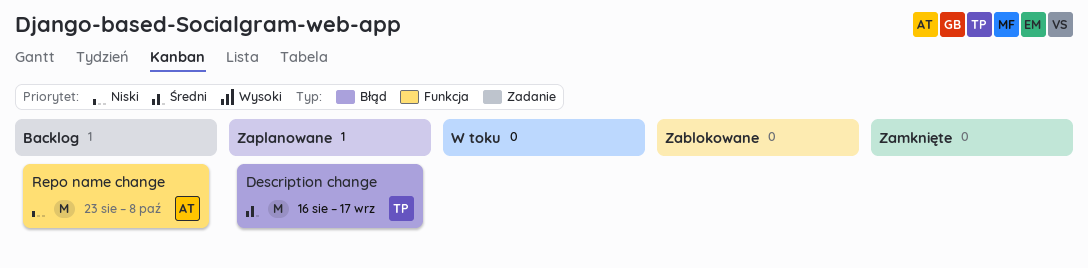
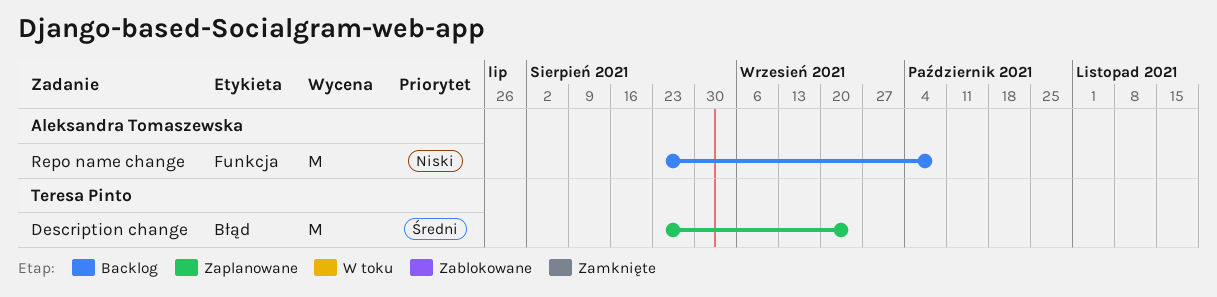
Description change, start: Aug 16 -> Aug 23
Description change, due: Sep 17 -> Sep 24

